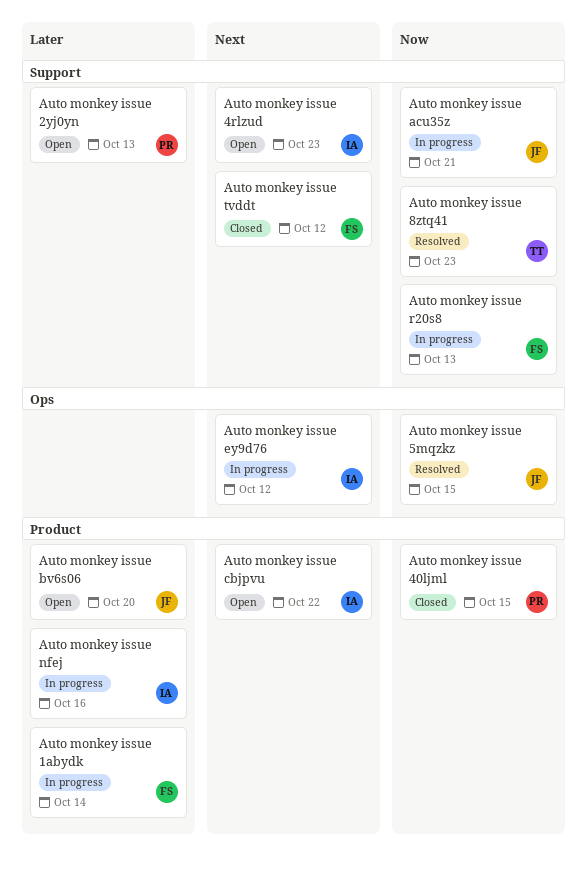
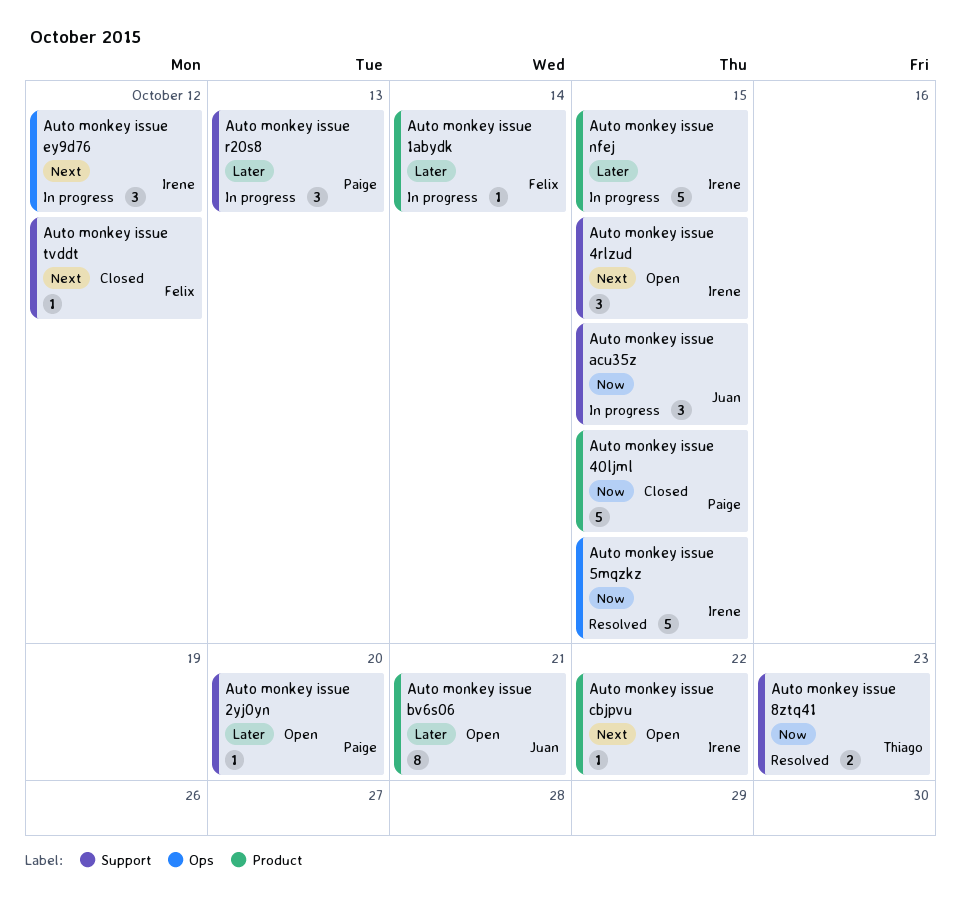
Auto monkey issue 2yj0yn, due: Oct 13 -> Oct 20
Auto monkey issue 4rlzud, due: Oct 23 -> Oct 15
Auto monkey issue 5mqzkz, owner: Juan -> Irene
Auto monkey issue acu35z, due: Oct 21 -> Oct 15
Auto monkey issue bv6s06, due: Oct 20 -> Oct 21
Auto monkey issue nfej, due: Oct 16 -> Oct 15
Auto monkey issue r20s8, owner: Felix -> Paige
Auto monkey issue r20s8, priority: Now -> Later

